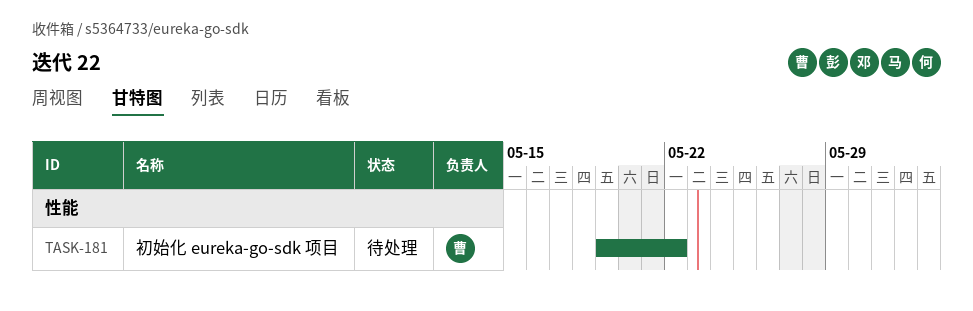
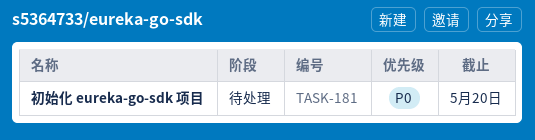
TASK-181, due: May 22 -> May 20

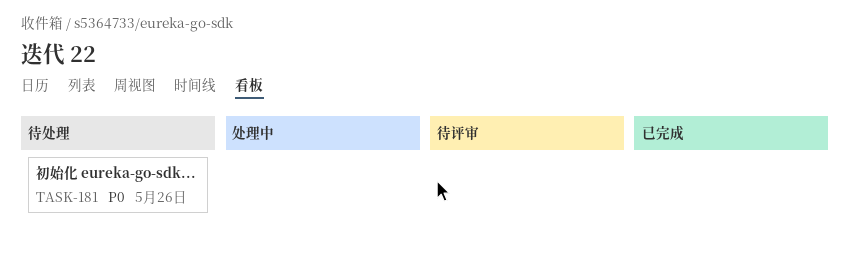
TASK-181, due: May 20 -> May 26

